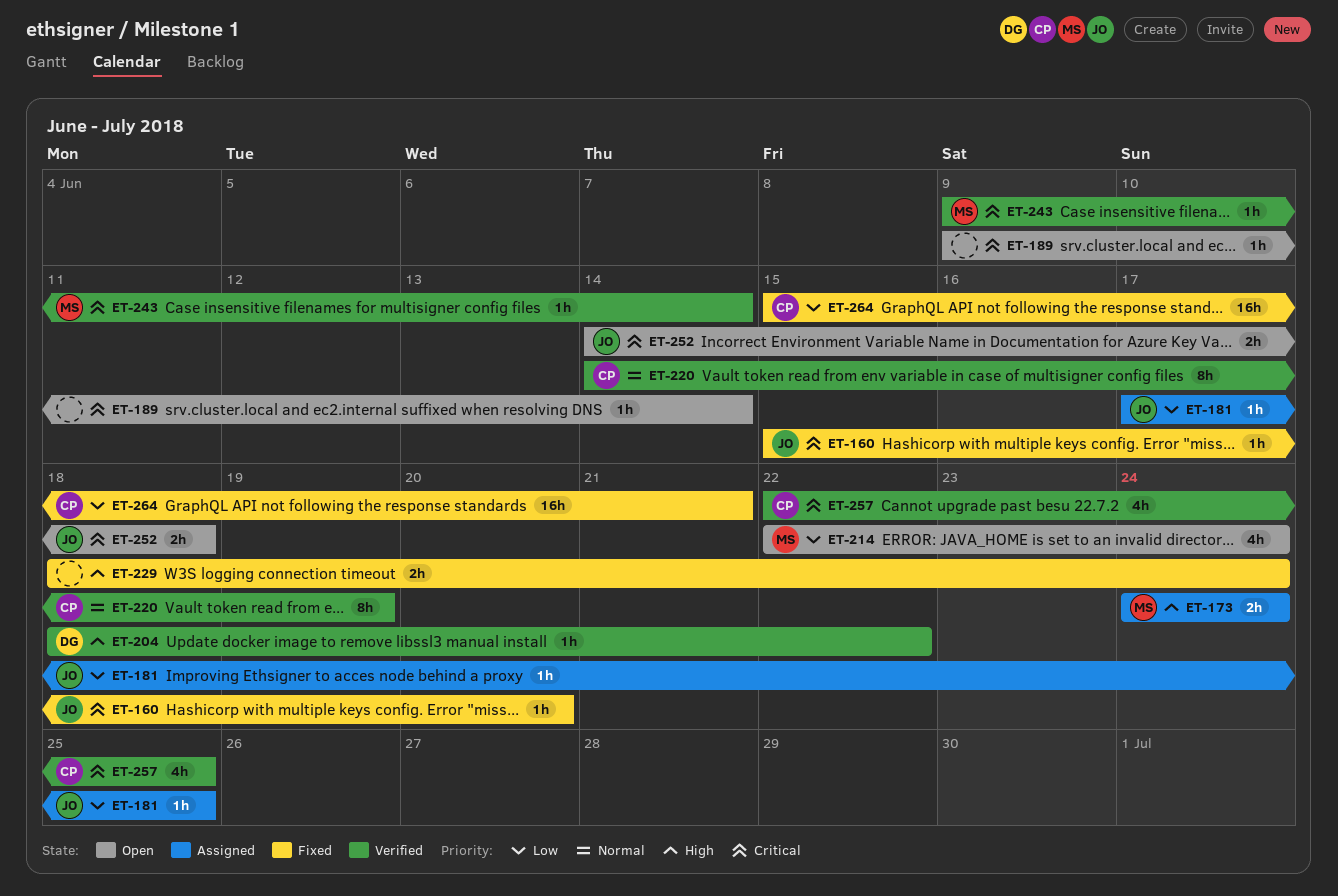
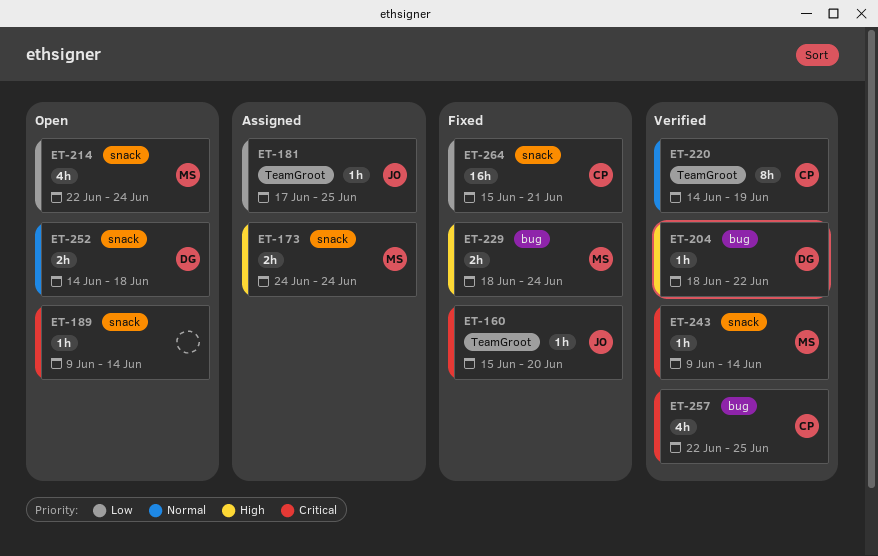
ET-229, owner: none -> MS
ET-252, owner: JO -> DG
ET-252, priority: Critical -> Normal

